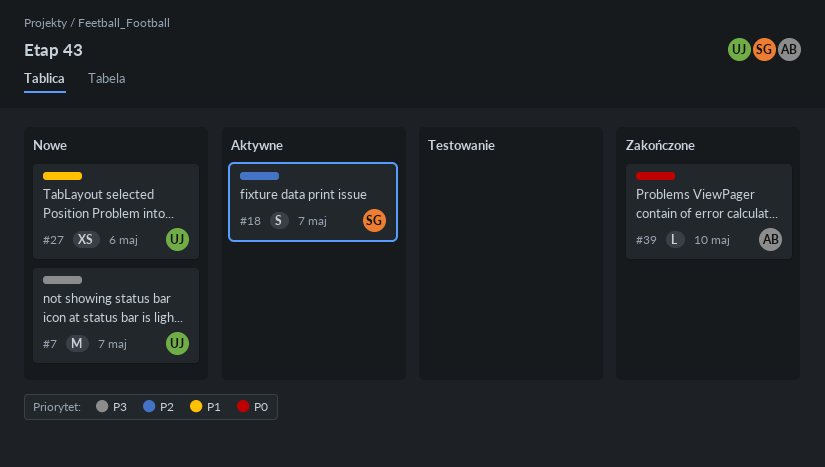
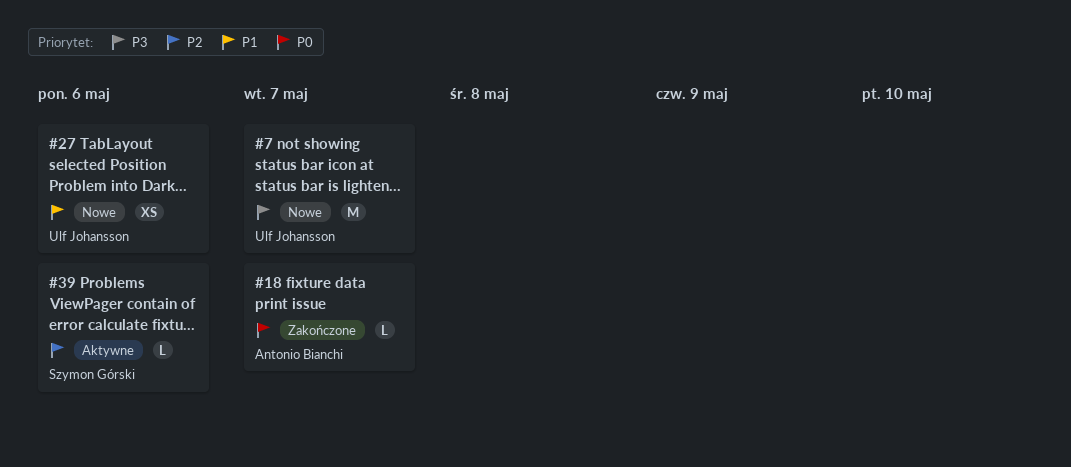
#18, status: Aktywne -> Zakończone
#18, owner: Szymon Górski -> Antonio Bianchi
#18, priority: P2 -> P0
#18, estimate: S -> L
#39, status: Zakończone -> Aktywne
#39, owner: Antonio Bianchi -> Szymon Górski
#39, priority: P0 -> P2
#39, due: May 10 -> May 6

